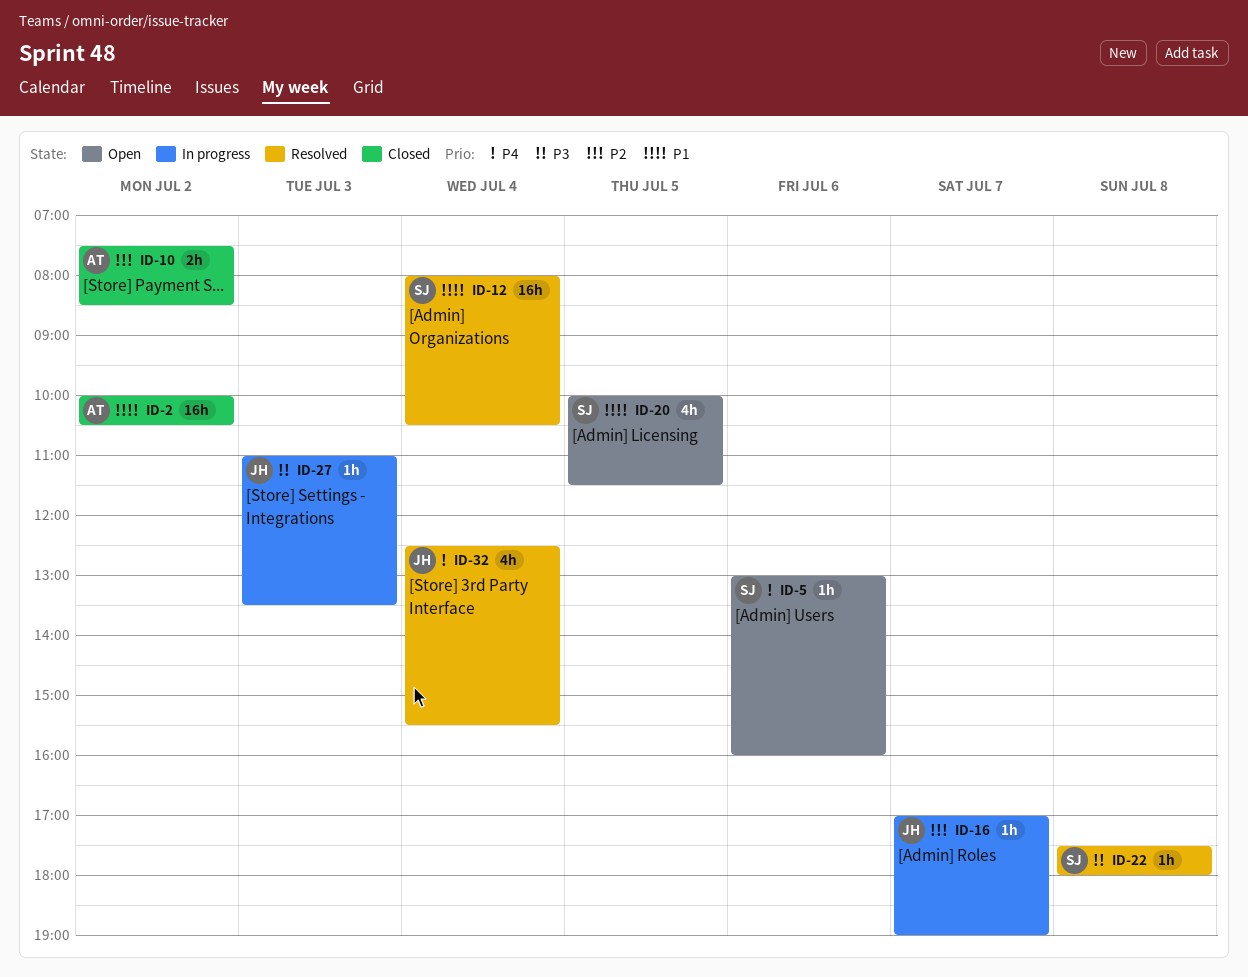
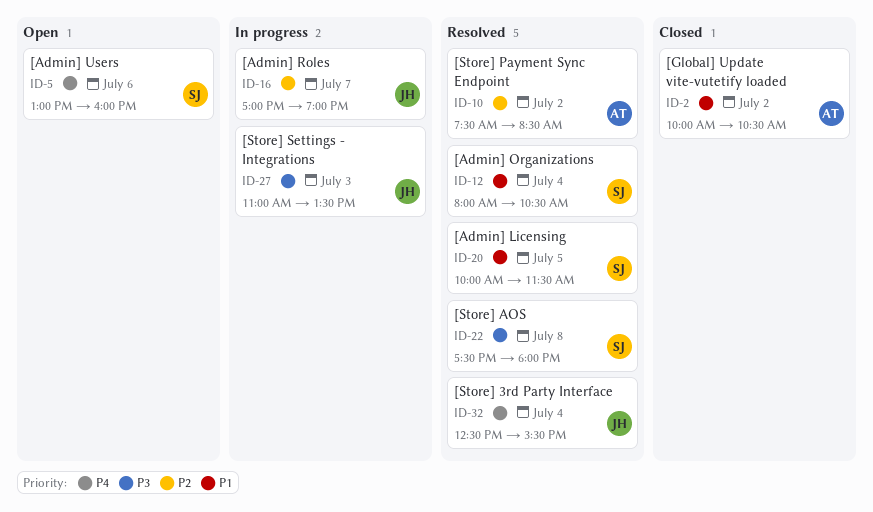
ID-10, status: Closed -> Resolved
ID-20, status: Open -> Resolved

